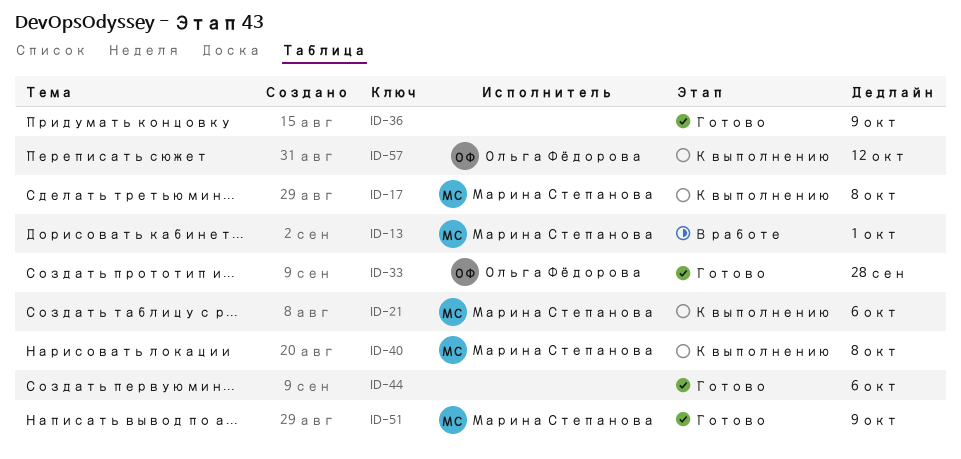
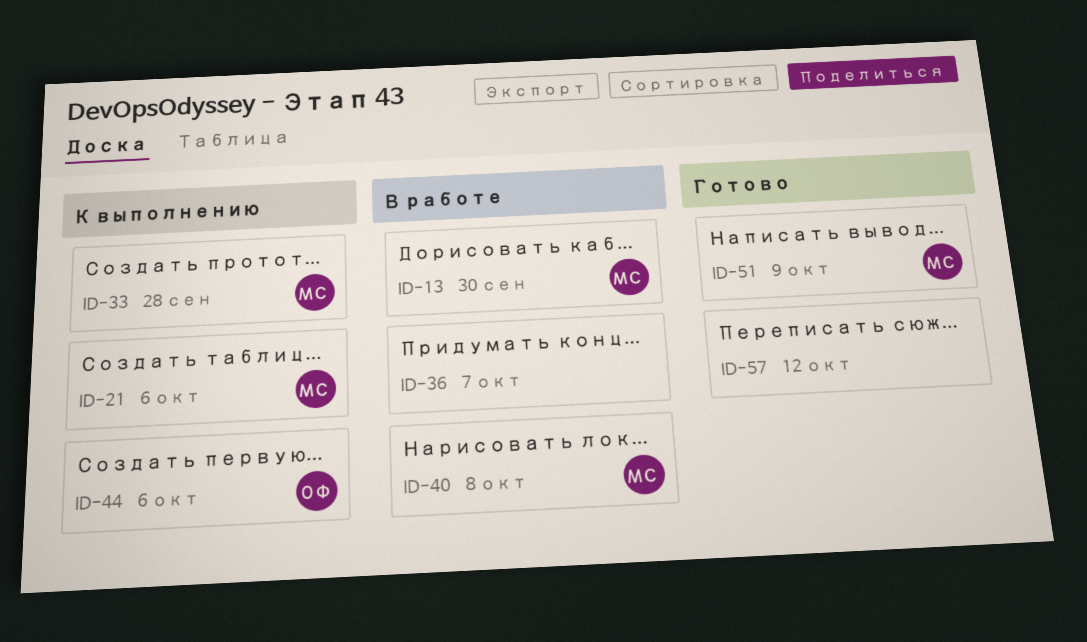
ID-13, due: Oct 1 -> Sep 30
ID-17: present -> none
ID-33, status: Готово -> К выполнению
ID-33, owner: Ольга Фёдорова -> Марина Степанова
ID-36, status: Готово -> В работе
ID-36, due: Oct 9 -> Oct 7
ID-40, status: К выполнению -> В работе
ID-44, status: Готово -> К выполнению
ID-44, owner: none -> Ольга Фёдорова
ID-57, status: К выполнению -> Готово
ID-57, owner: Ольга Фёдорова -> none

